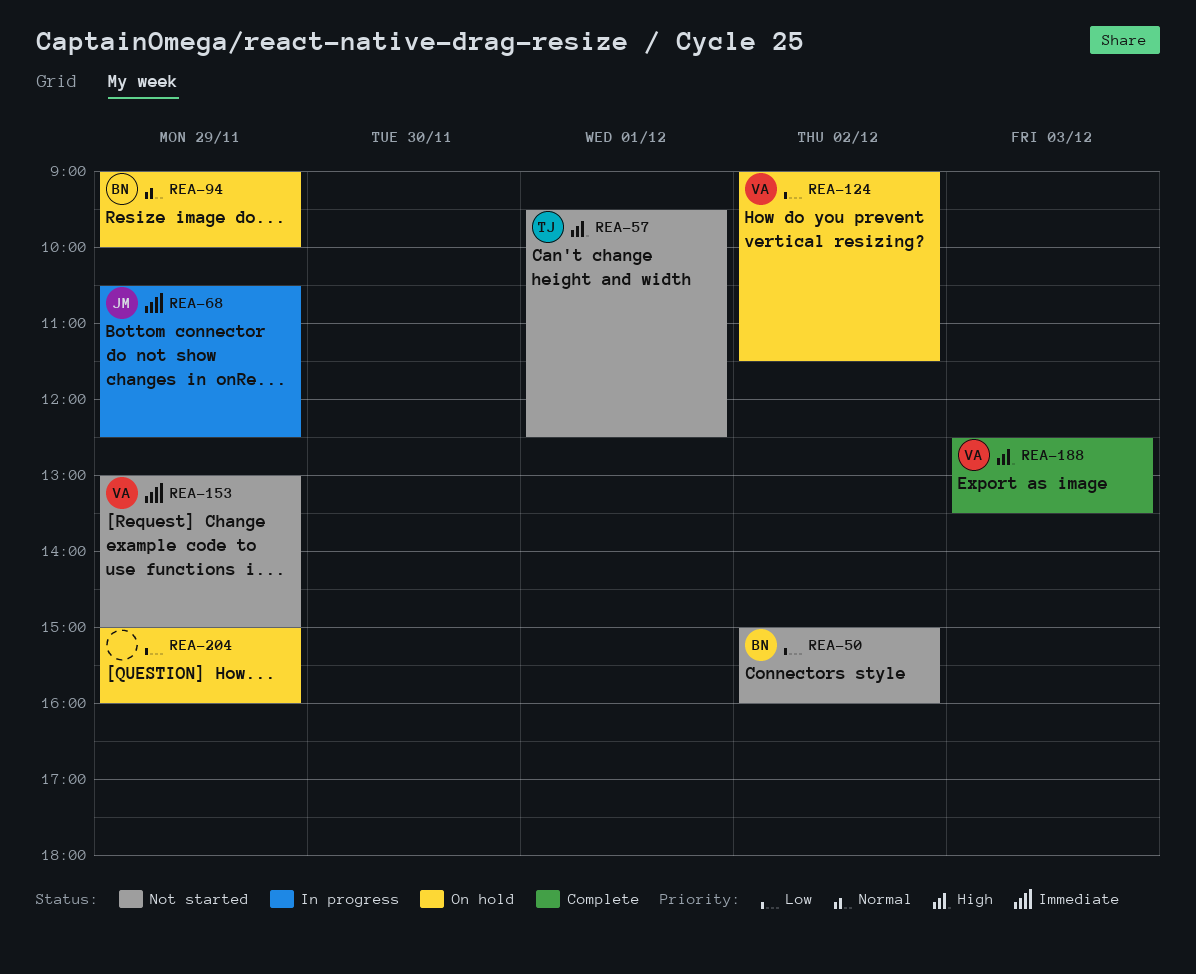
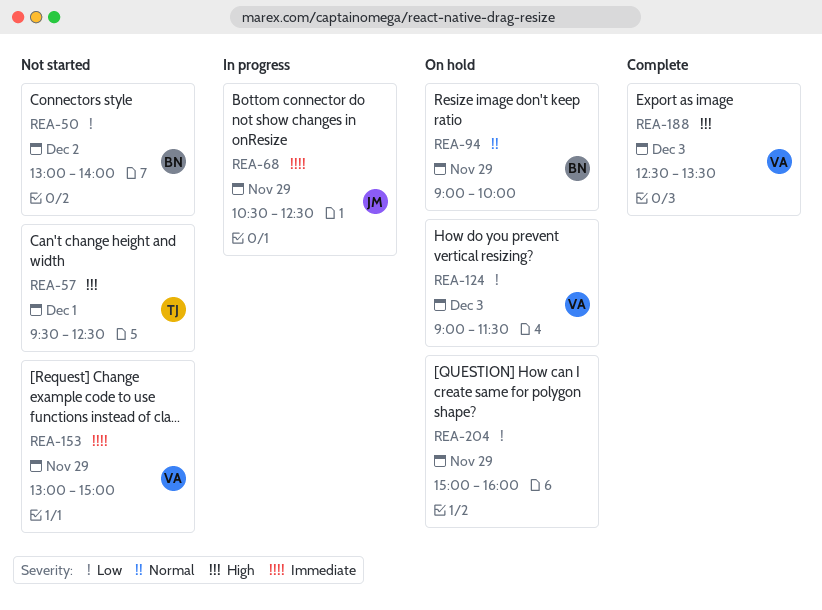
REA-50, begins: 15:00 -> 13:00
REA-50, ends: 16:00 -> 14:00
REA-124, day: Dec 2 -> Dec 3

